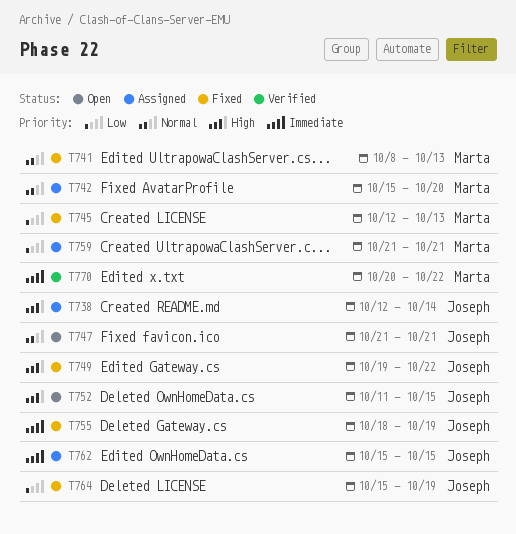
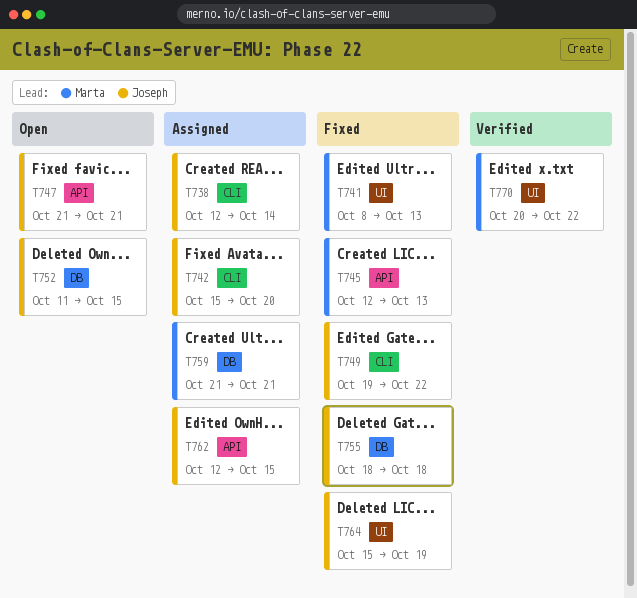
T742, owner: Marta -> Joseph
T755, due: Oct 19 -> Oct 18
T762, start: Oct 15 -> Oct 12

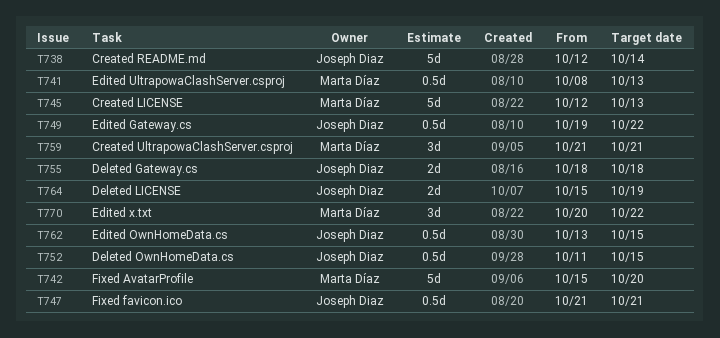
T742, owner: Joseph Diaz -> Marta Díaz
T762, start: Oct 12 -> Oct 13

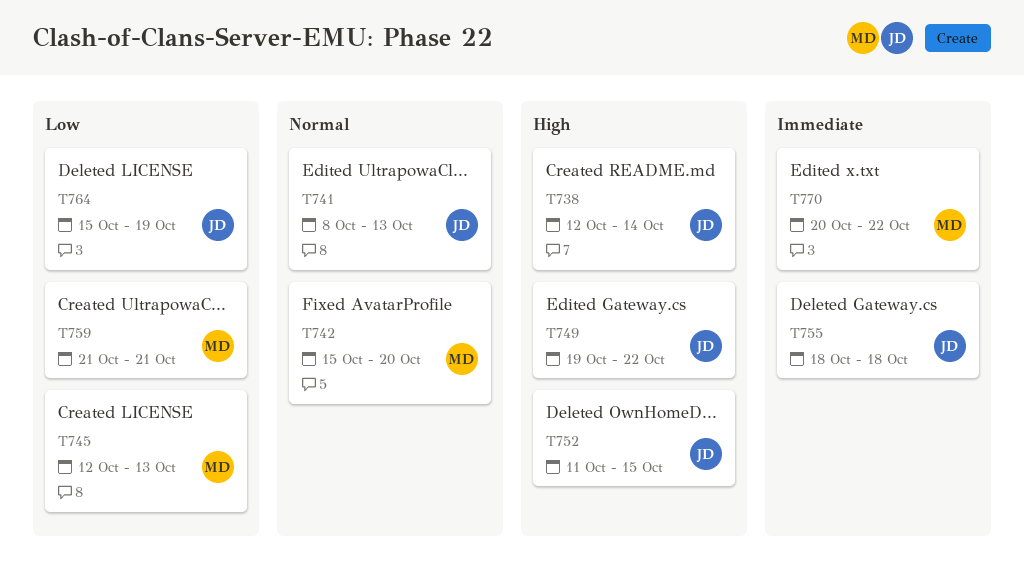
T741, owner: Marta Díaz -> Joseph Diaz
T747: present -> none
T762: present -> none

